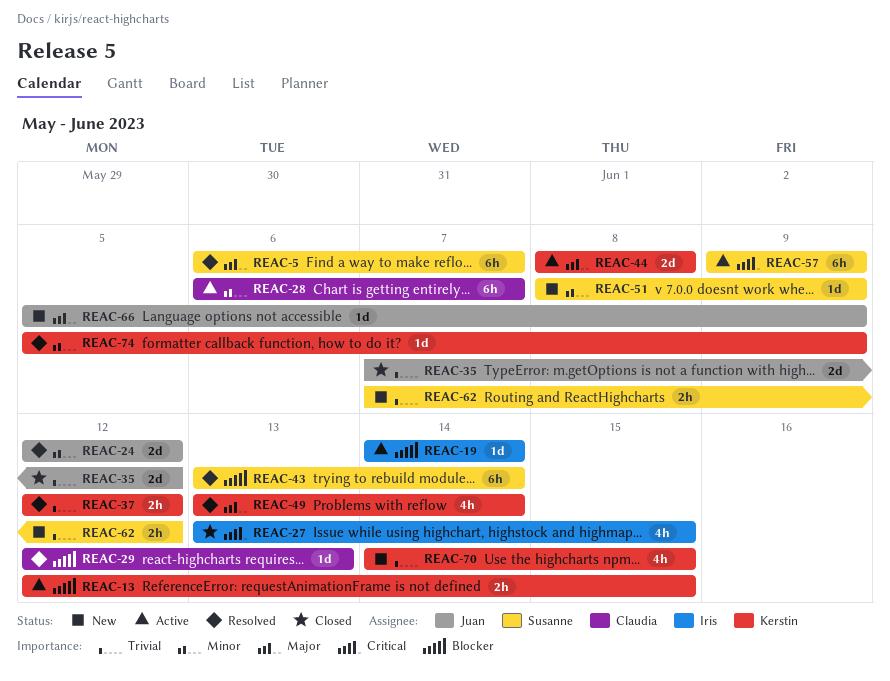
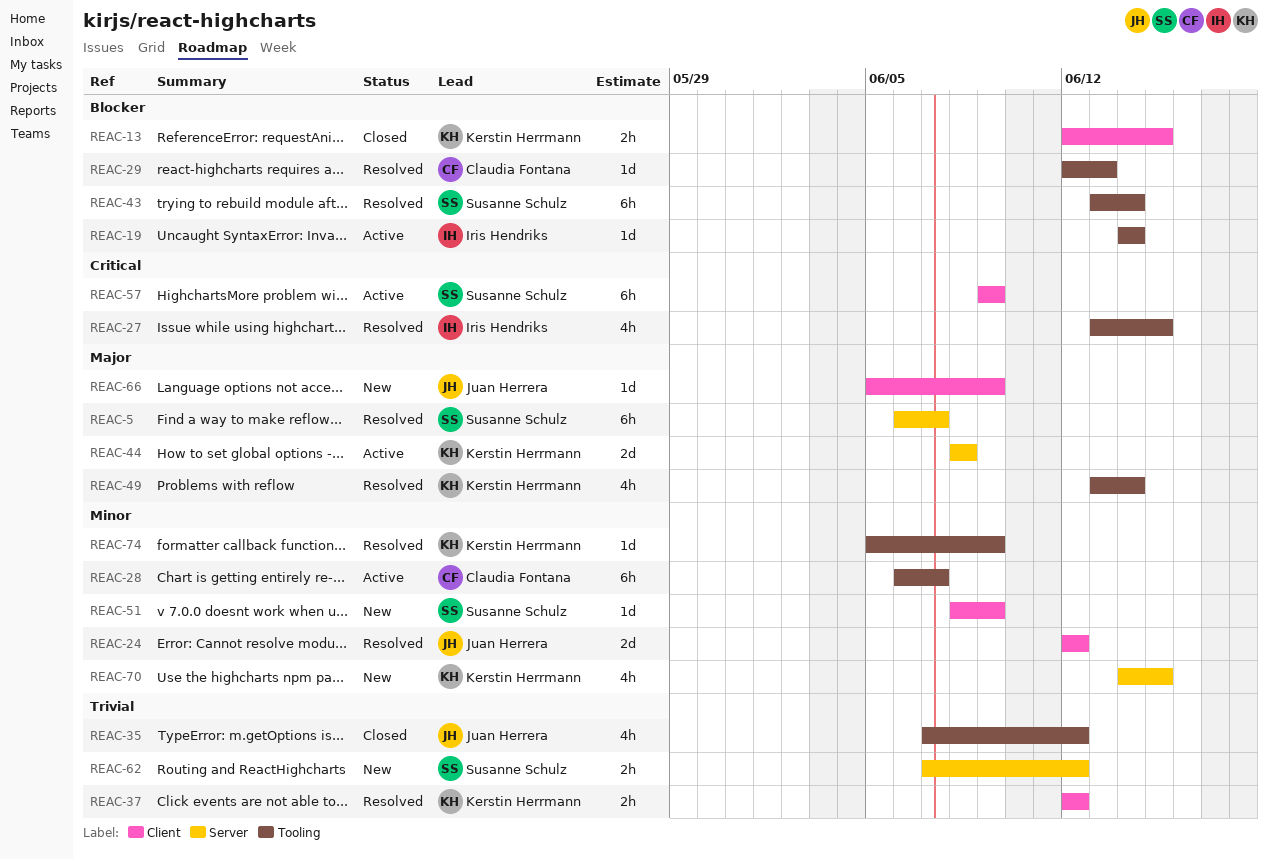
REAC-13, status: Active -> Closed
REAC-27, status: Closed -> Resolved
REAC-35, estimate: 2d -> 4h
REAC-70, priority: Trivial -> Minor

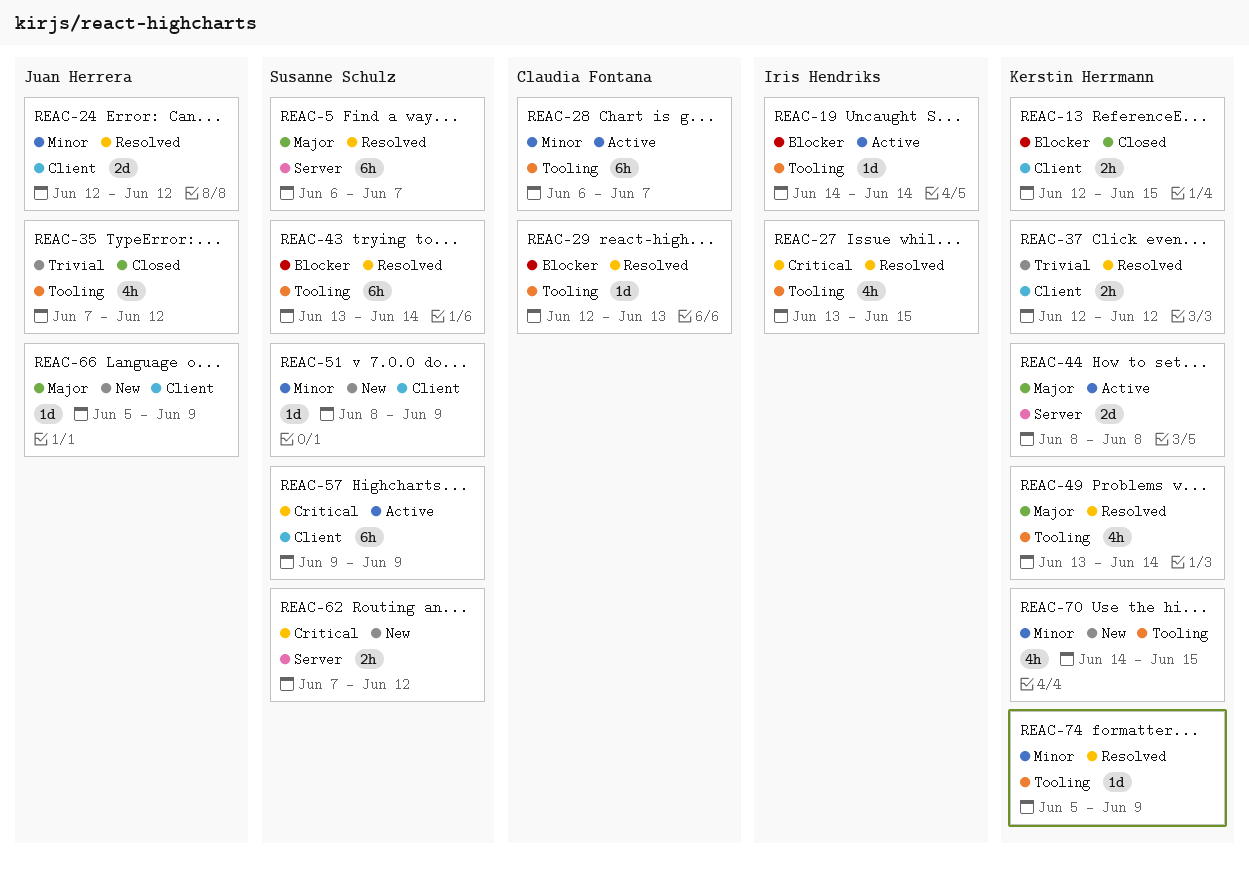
REAC-62, priority: Trivial -> Critical
REAC-70, label: Server -> Tooling

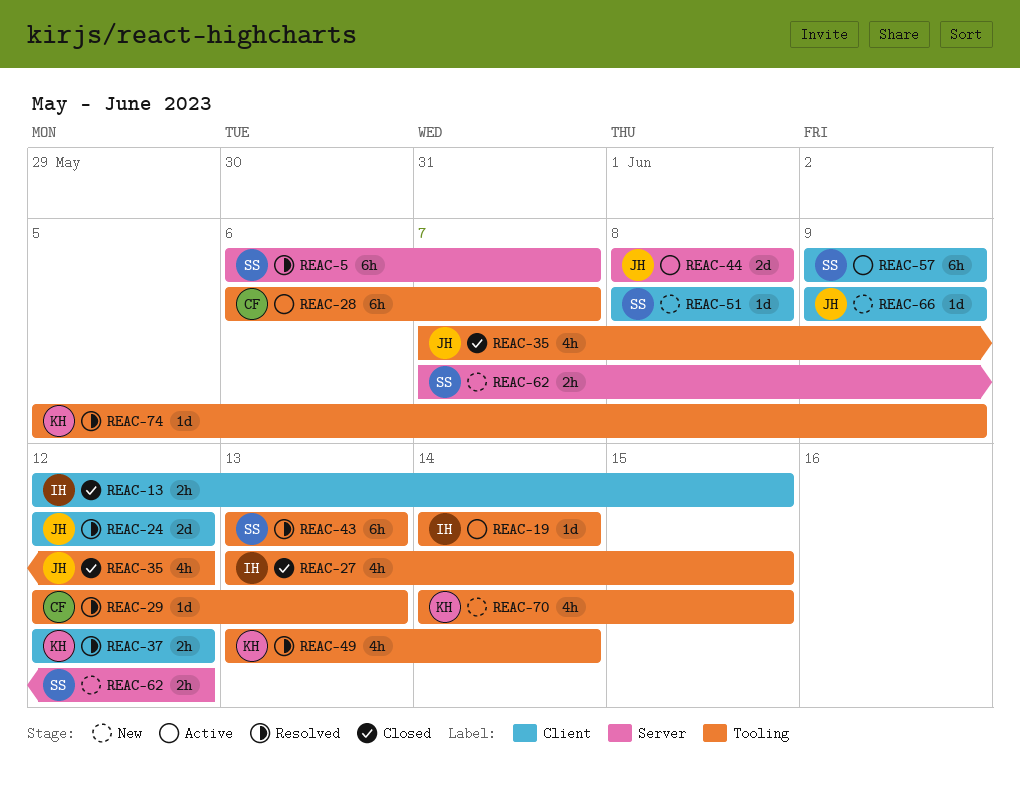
REAC-13, owner: Kerstin Herrmann -> Iris Hendriks
REAC-27, status: Resolved -> Closed
REAC-43, due: Jun 14 -> Jun 13
REAC-44, owner: Kerstin Herrmann -> Juan Herrera
REAC-51, due: Jun 9 -> Jun 8
REAC-66, start: Jun 5 -> Jun 9

